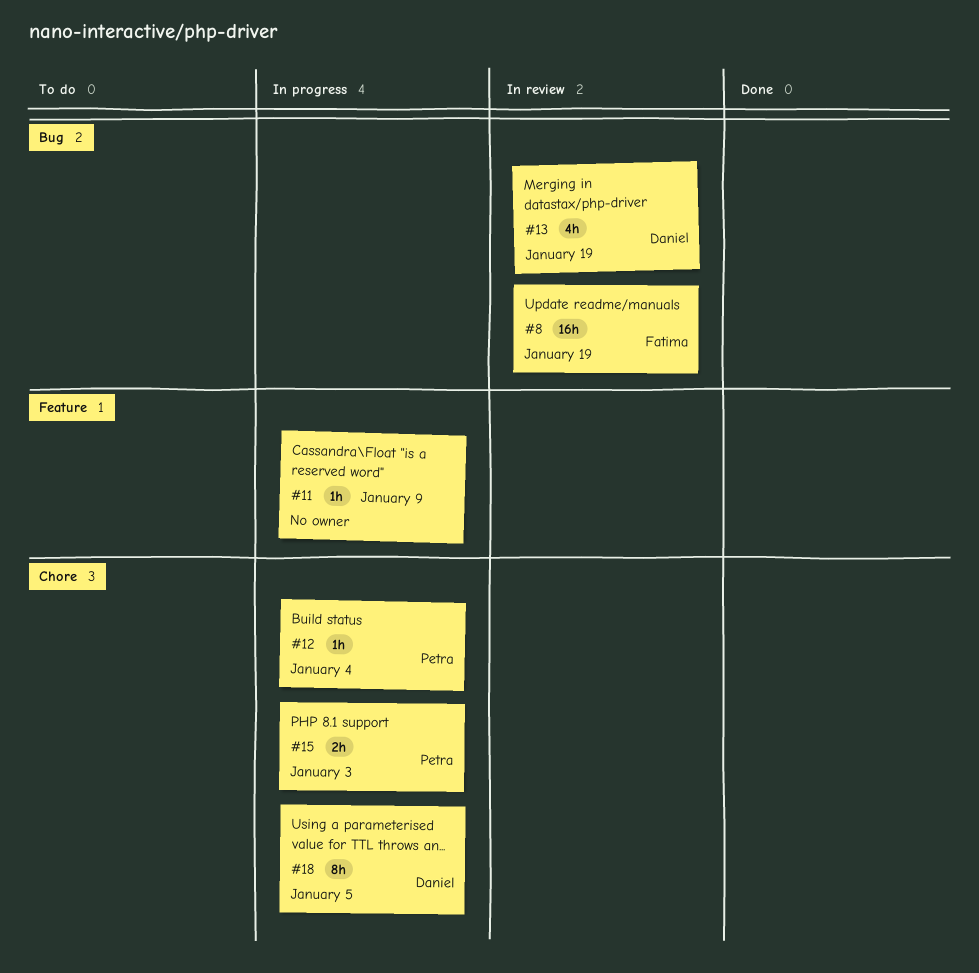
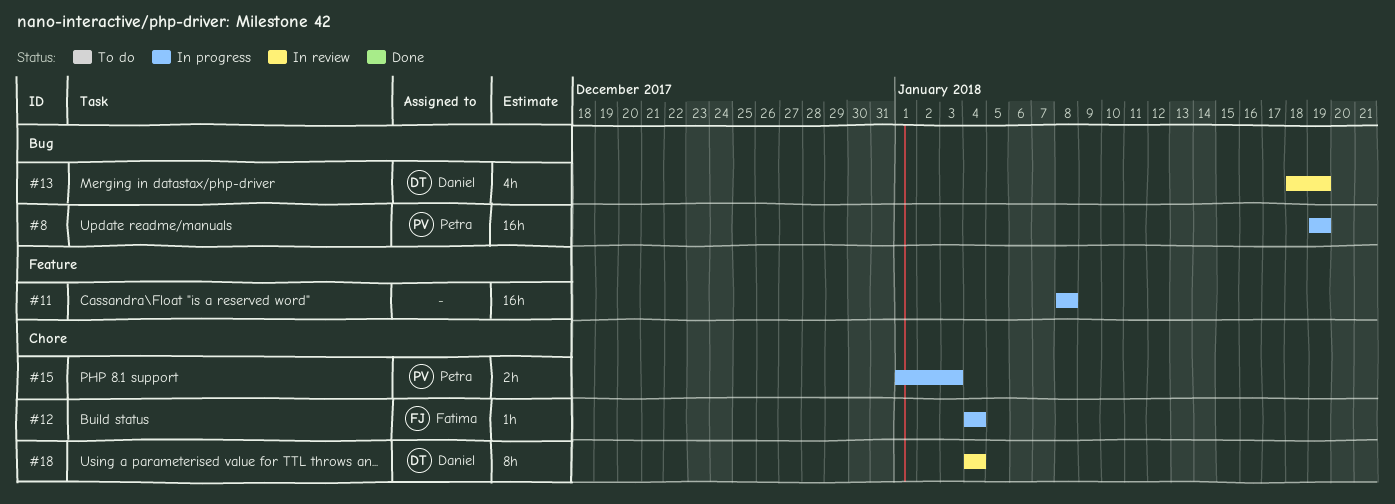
#8, status: In review -> In progress
#8, owner: Fatima -> Petra
#11, estimate: 1h -> 16h
#11, due: Jan 9 -> Jan 8
#12, owner: Petra -> Fatima
#18, status: In progress -> In review
#18, due: Jan 5 -> Jan 4

